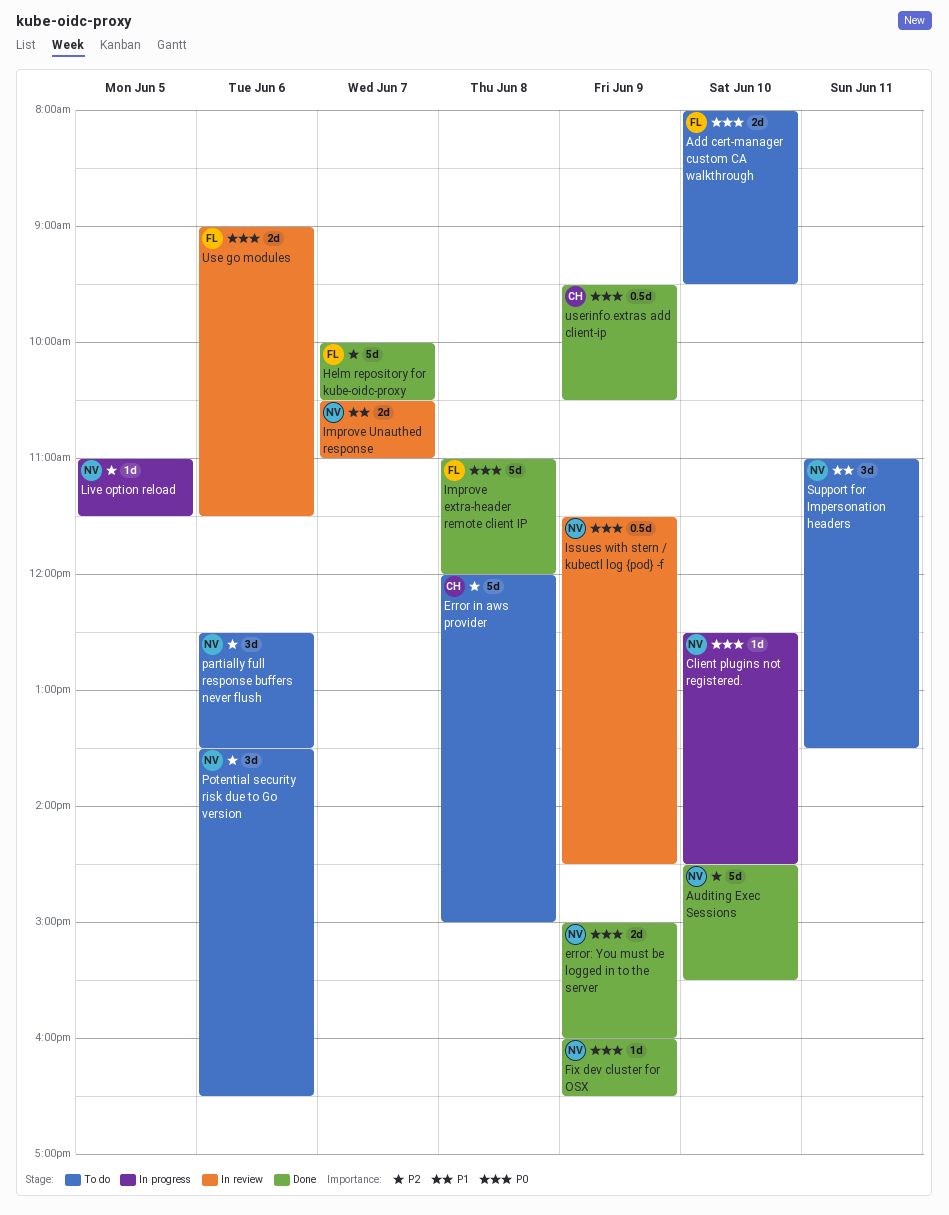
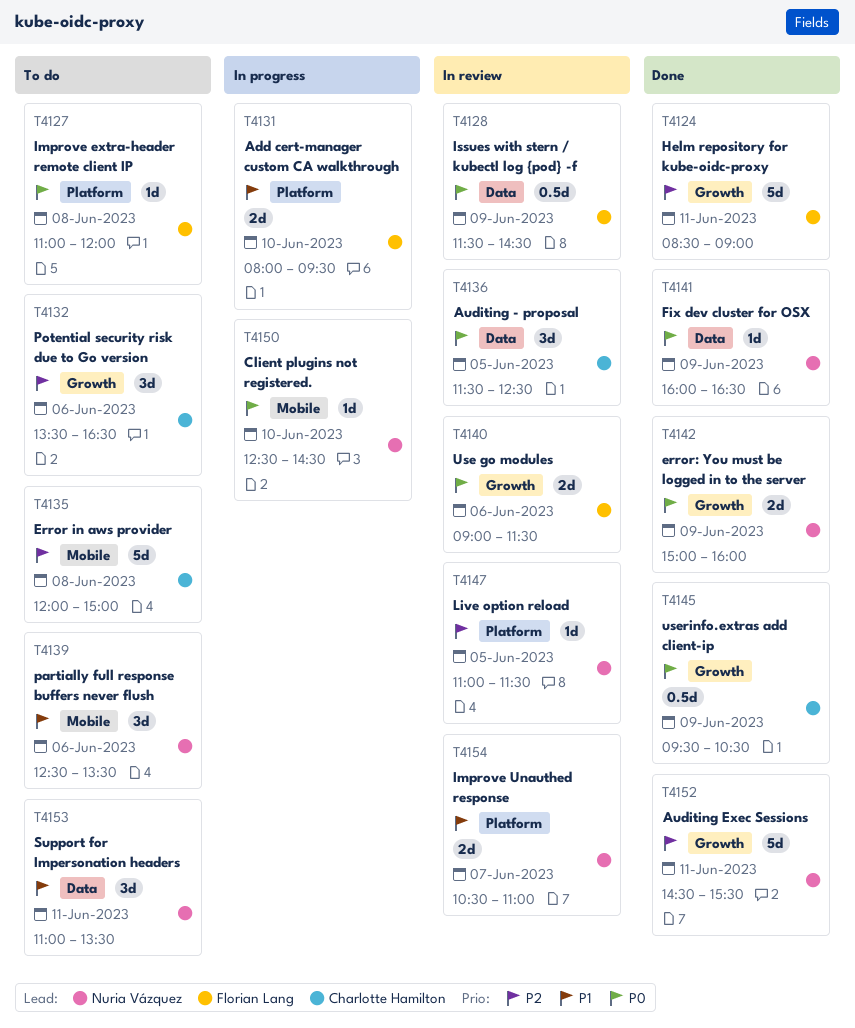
Add cert-manager custom CA walkthrough, status: To do -> In progress
Add cert-manager custom CA walkthrough, priority: P0 -> P1
Auditing - proposal: none -> present
Auditing Exec Sessions, day: Jun 10 -> Jun 11
Helm repository for kube-oidc-proxy, day: Jun 7 -> Jun 11
Helm repository for kube-oidc-proxy, begins: 10:00 -> 08:30
Helm repository for kube-oidc-proxy, ends: 10:30 -> 09:00
Improve extra-header remote client IP, status: Done -> To do
Improve extra-header remote client IP, estimate: 5d -> 1d
Issues with stern / kubectl log {pod} -f, owner: Nuria Vázquez -> Florian Lang
Live option reload, status: In progress -> In review
partially full response buffers never flush, priority: P2 -> P1
Potential security risk due to Go version, owner: Nuria Vázquez -> Charlotte Hamilton

